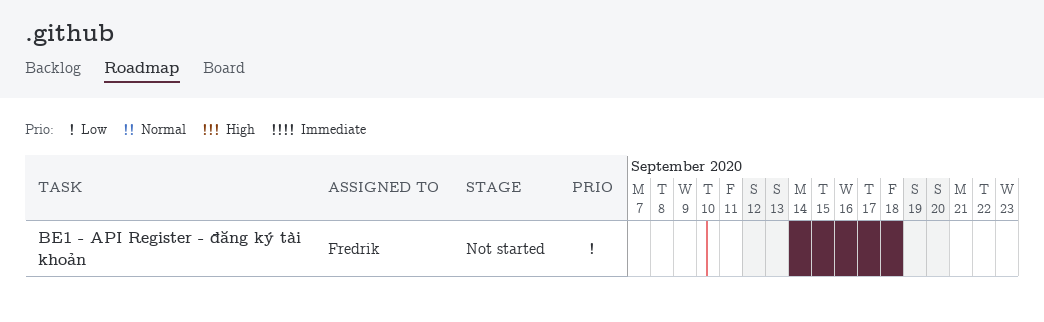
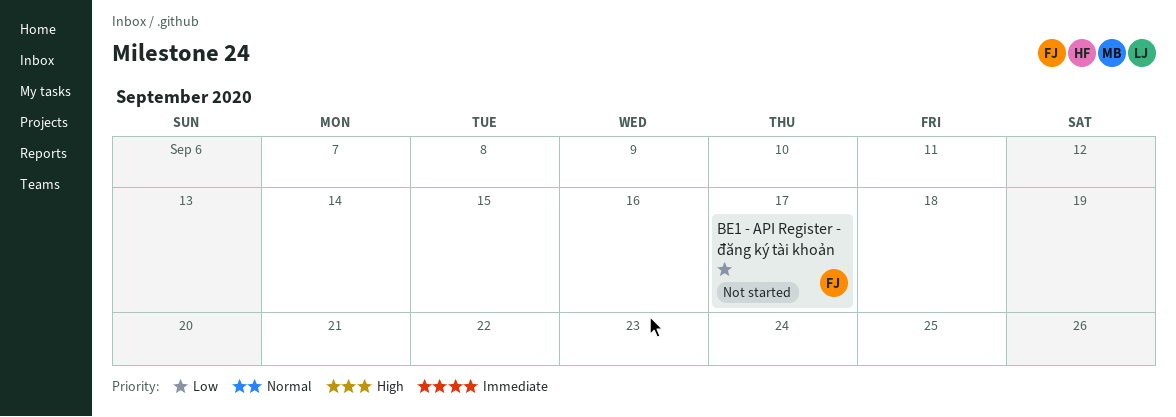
BE1 - API Register - đăng ký tài khoản, due: Sep 18 -> Sep 17

